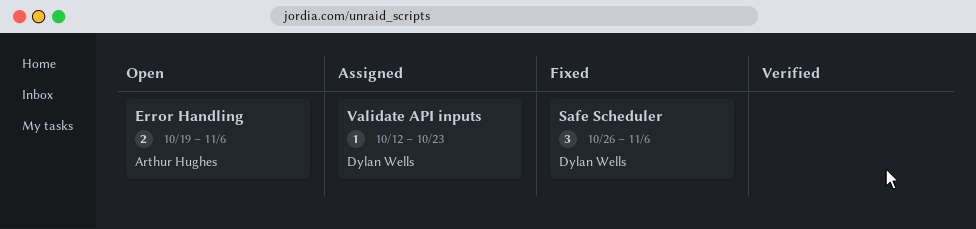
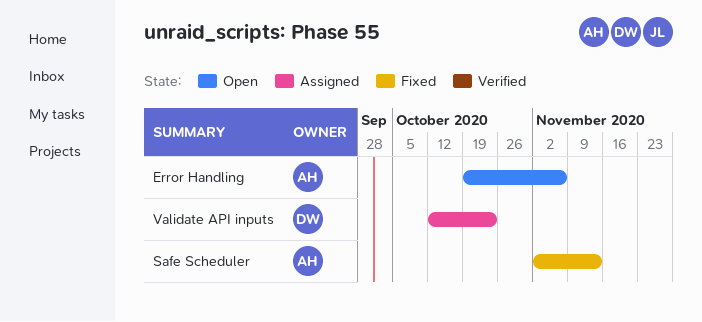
Safe Scheduler, owner: Dylan Wells -> Arthur Hughes
Safe Scheduler, start: Oct 26 -> Nov 2
Safe Scheduler, due: Nov 6 -> Nov 13

